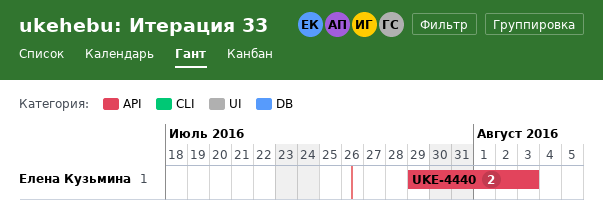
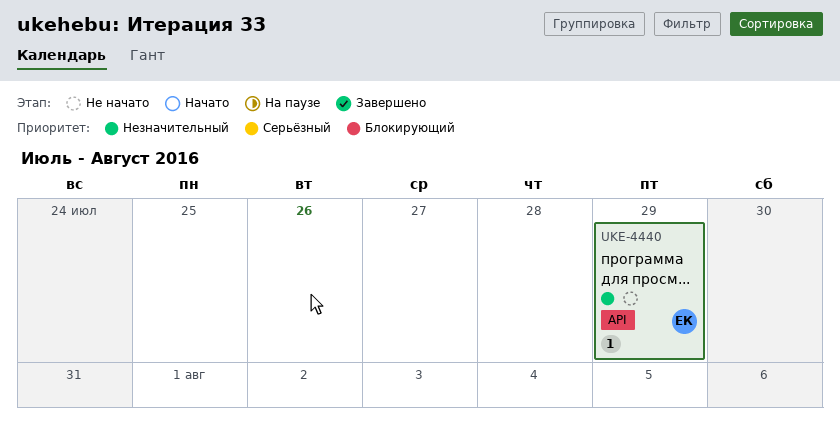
UKE-4440, estimate: 2 -> 1
UKE-4440, due: Aug 3 -> Jul 29

